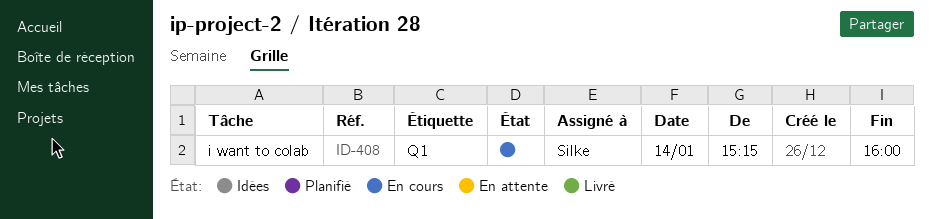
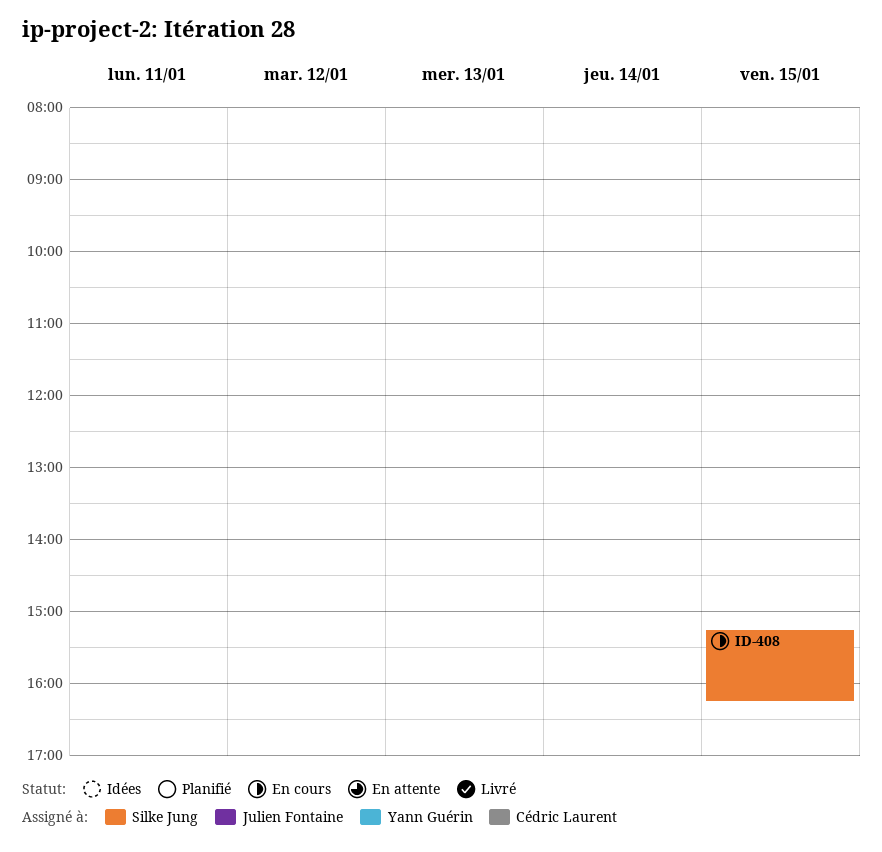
ID-408, day: Jan 14 -> Jan 15
ID-408, ends: 16:00 -> 16:15

